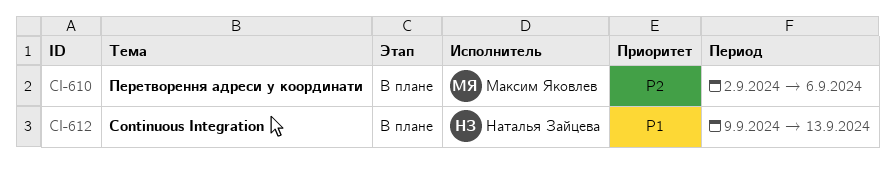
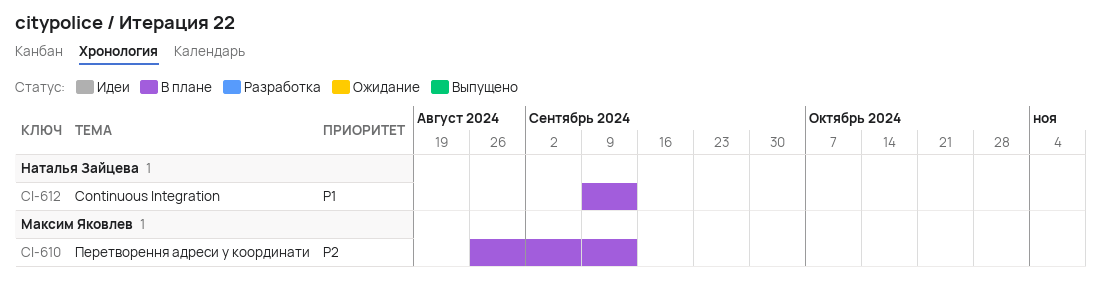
CI-610, start: Sep 2 -> Aug 26
CI-610, due: Sep 6 -> Sep 13

